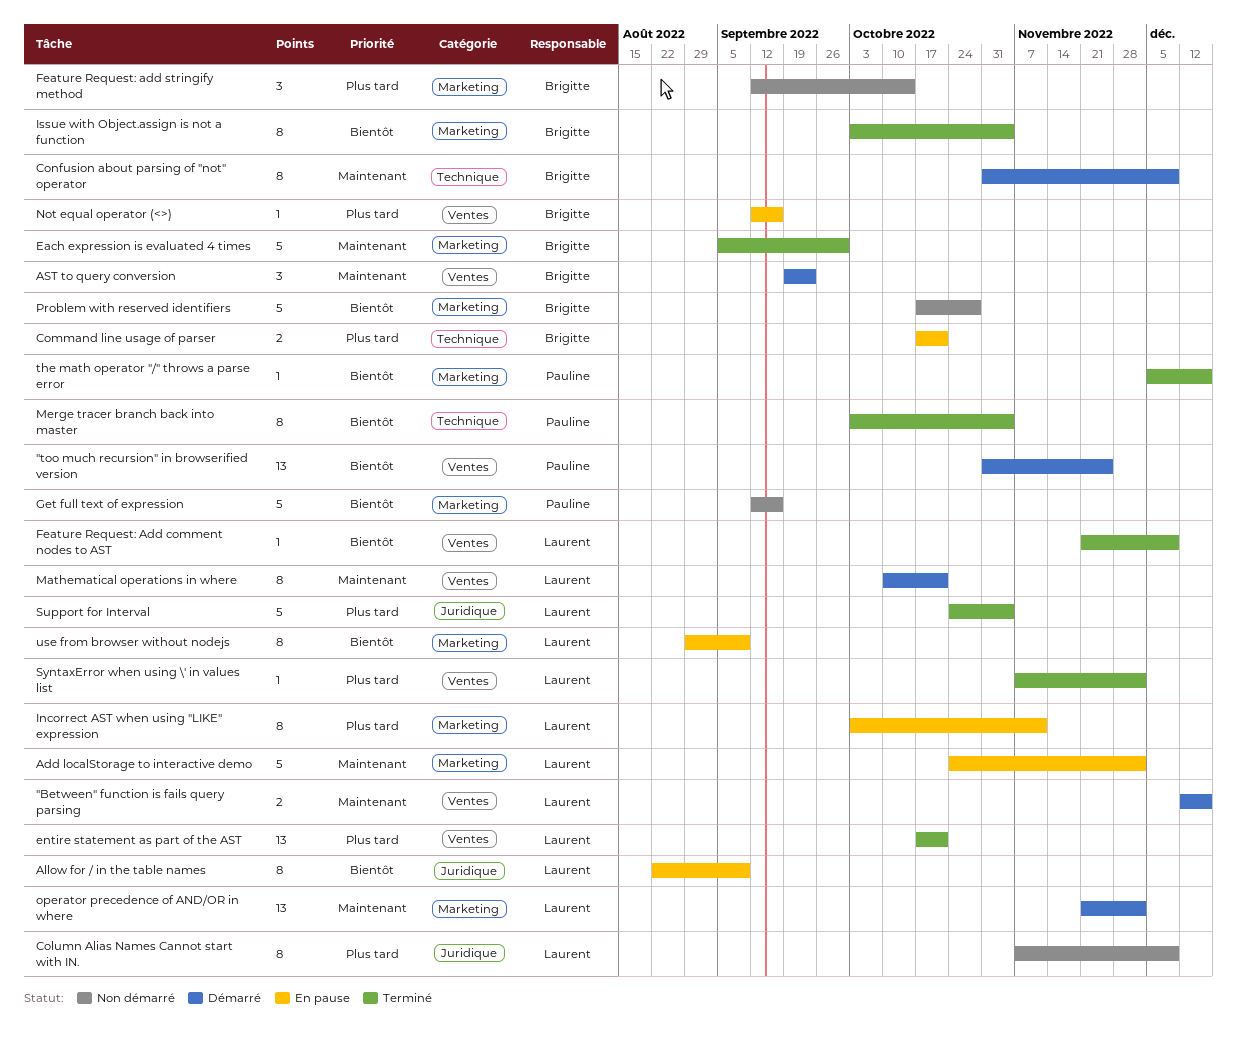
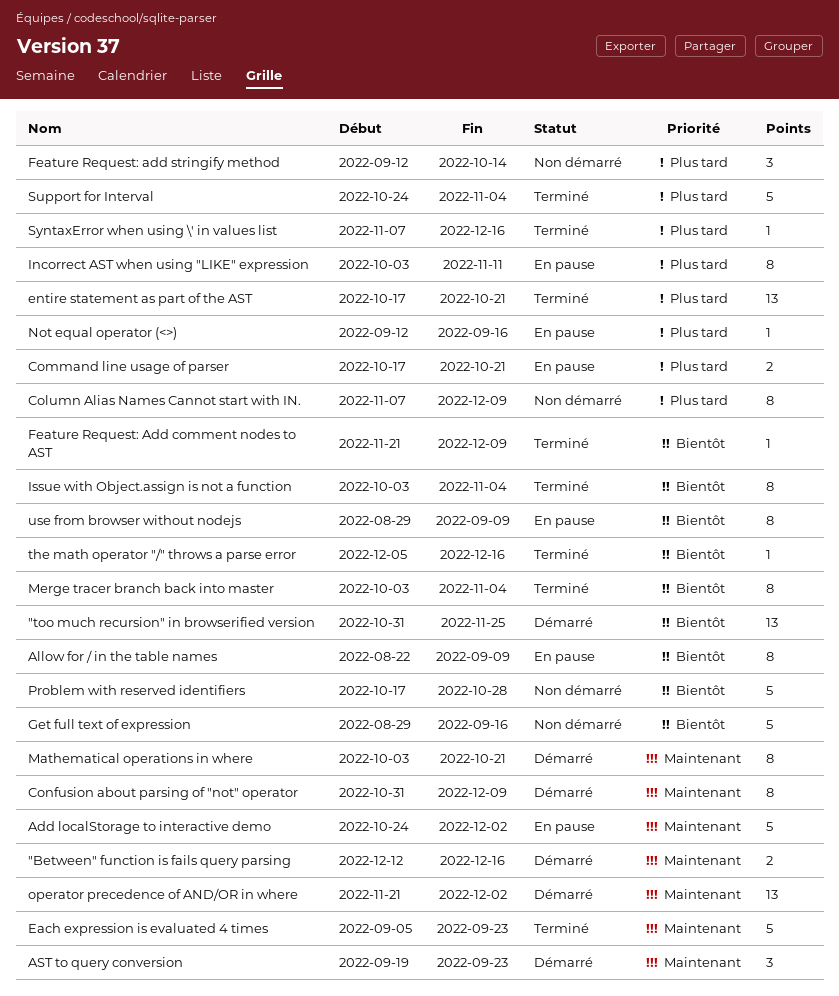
Each expression is evaluated 4 times, due: Sep 30 -> Sep 23
Get full text of expression, start: Sep 12 -> Aug 29
Mathematical operations in where, start: Oct 10 -> Oct 3
SyntaxError when using \' in values list, due: Dec 2 -> Dec 16

